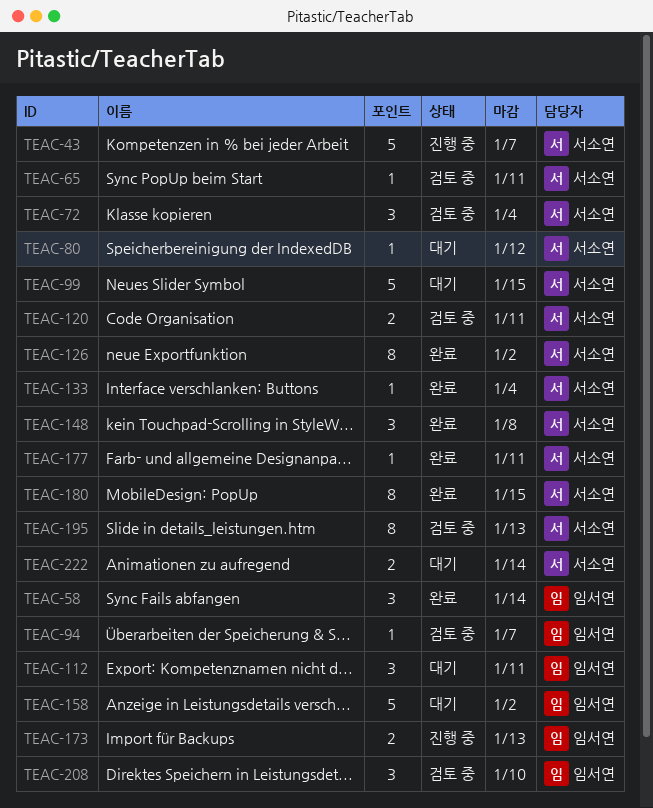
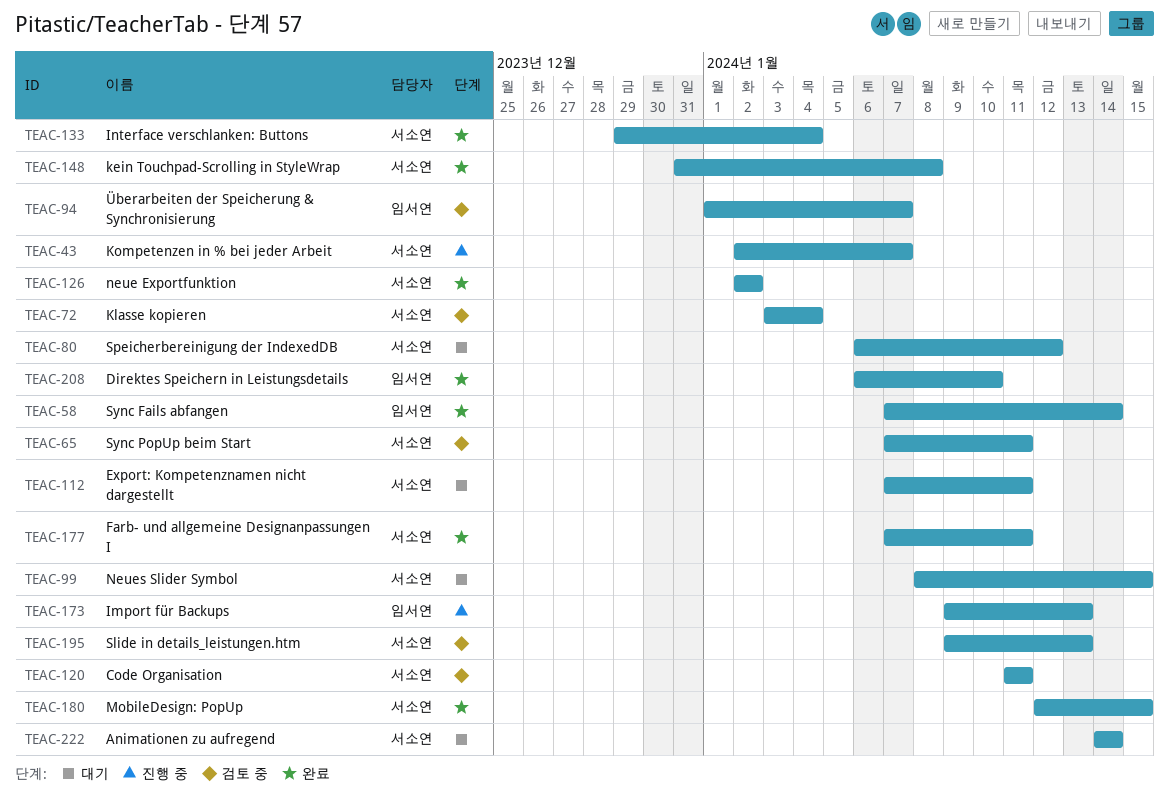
TEAC-112, owner: 임서연 -> 서소연
TEAC-158: present -> none
TEAC-208, status: 검토 중 -> 완료

